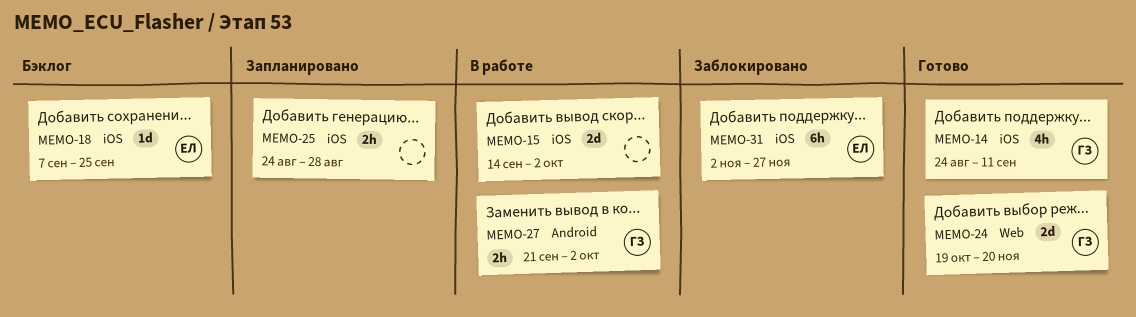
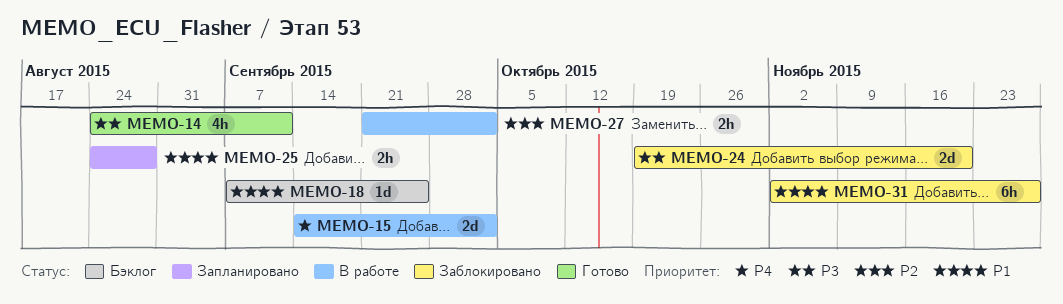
MEMO-24, status: Готово -> Заблокировано

